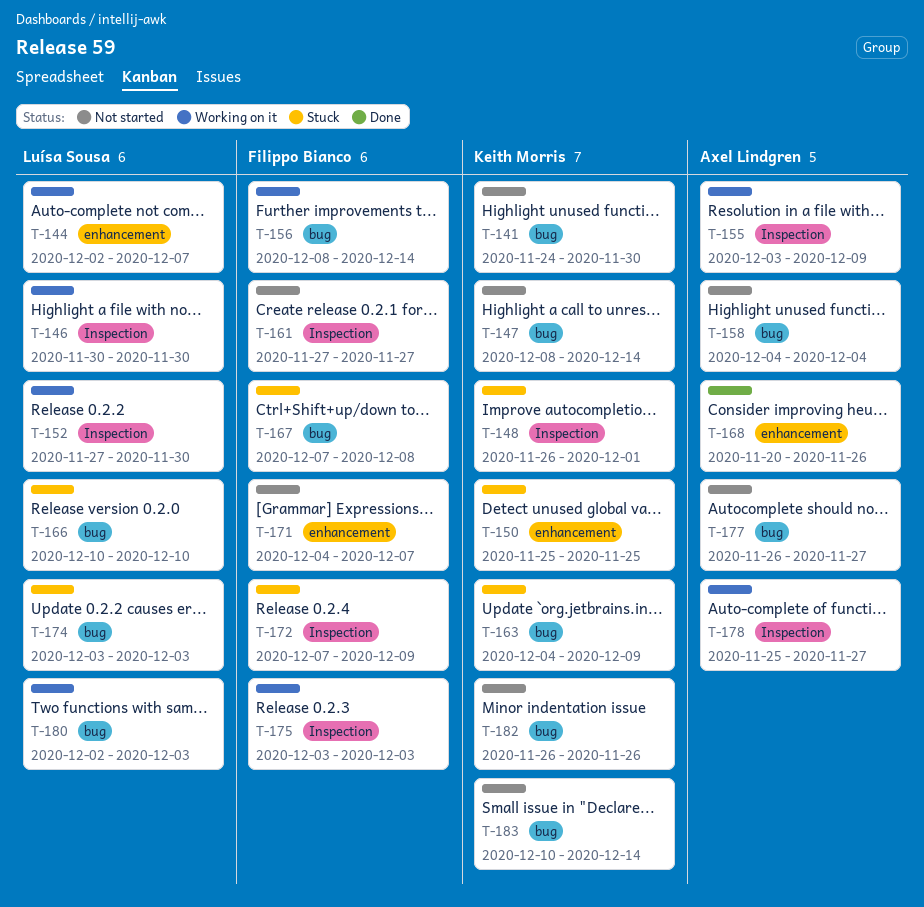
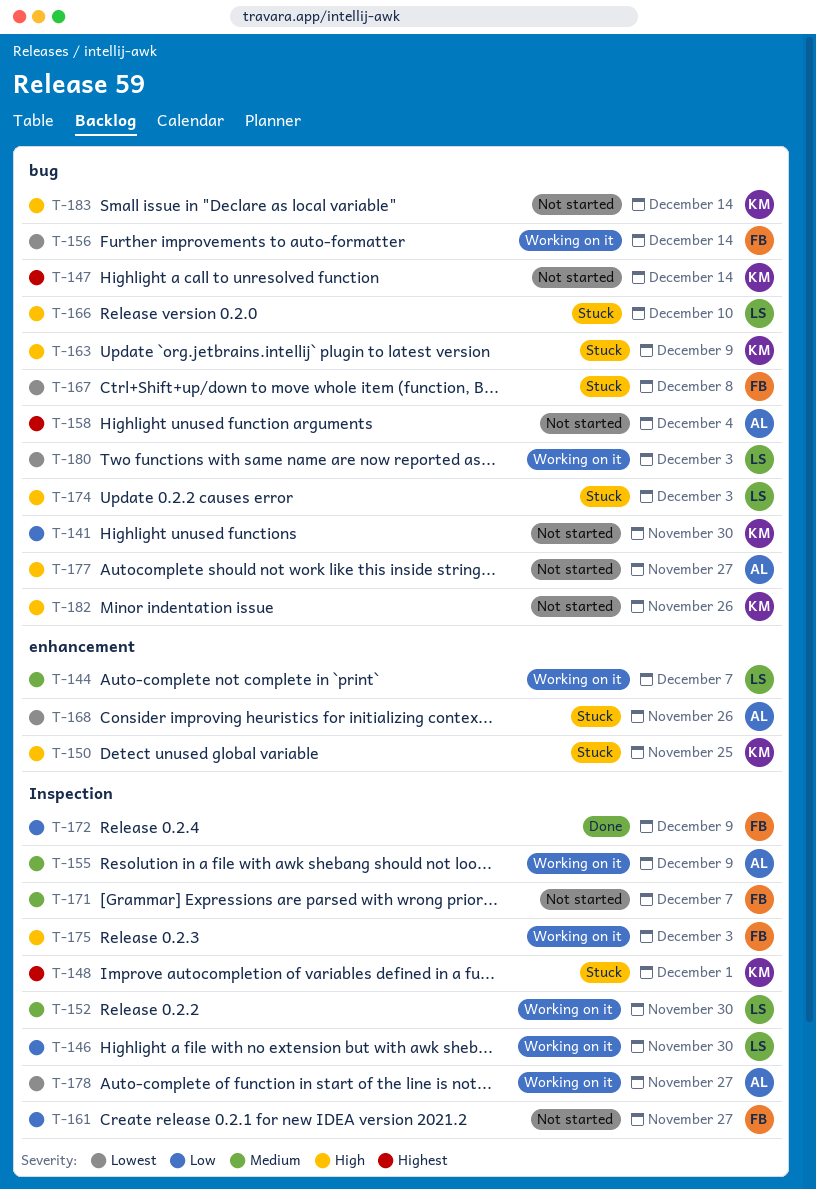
T-168, status: Done -> Stuck
T-171, label: enhancement -> Inspection
T-172, status: Stuck -> Done

